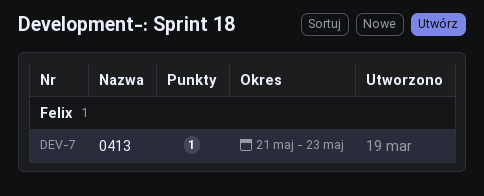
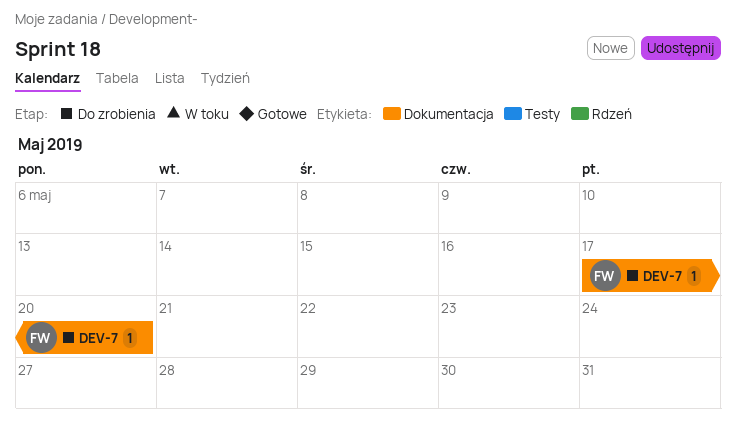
DEV-7, start: May 21 -> May 17
DEV-7, due: May 23 -> May 20

